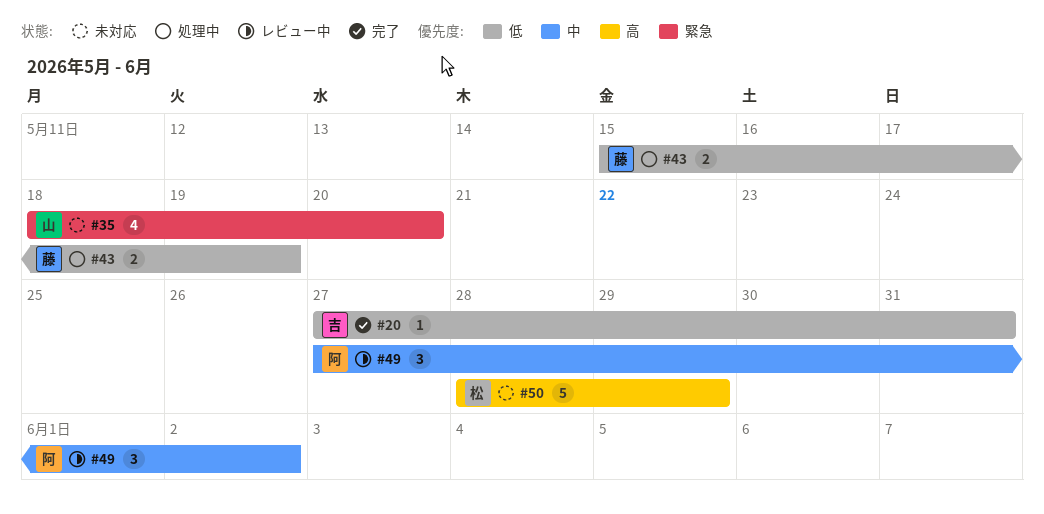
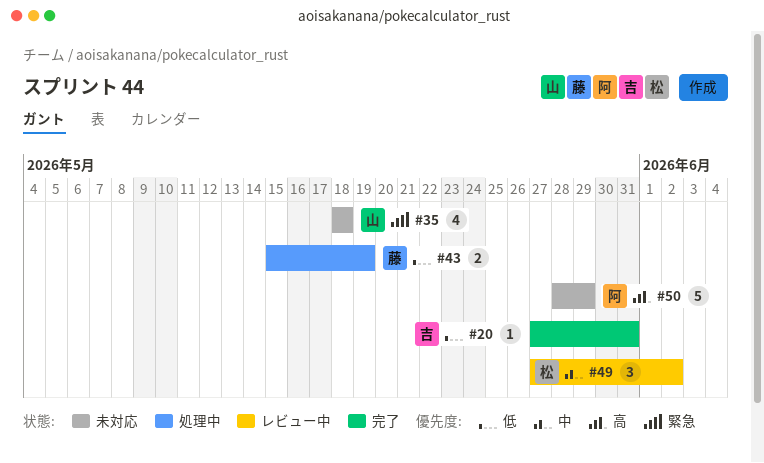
#35, due: May 20 -> May 18
#49, owner: 阿 -> 松
#50, owner: 松 -> 阿

